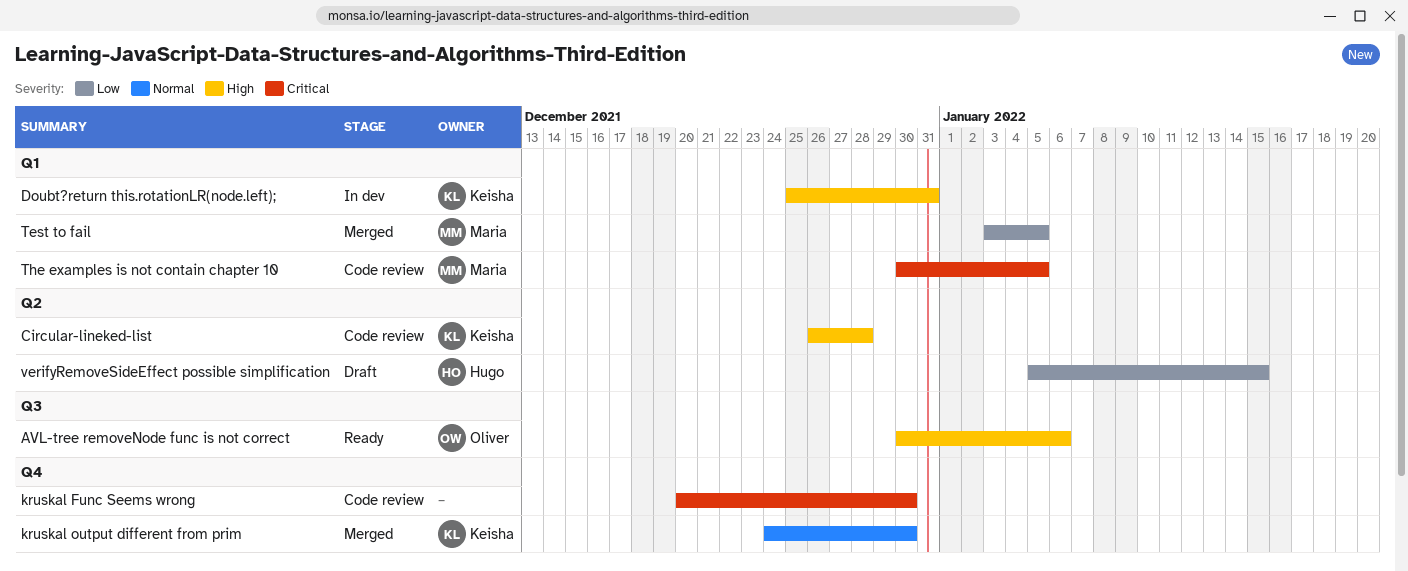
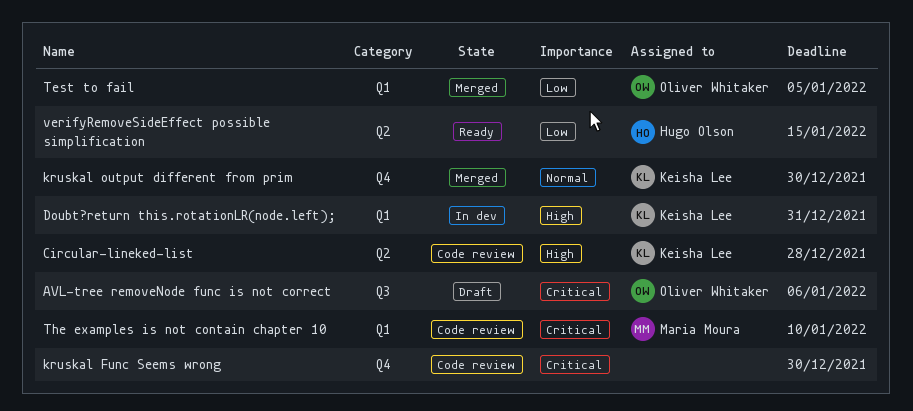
AVL-tree removeNode func is not correct, status: Ready -> Draft
AVL-tree removeNode func is not correct, priority: High -> Critical
Test to fail, owner: Maria Moura -> Oliver Whitaker
The examples is not contain chapter 10, due: Jan 5 -> Jan 10
verifyRemoveSideEffect possible simplification, status: Draft -> Ready

